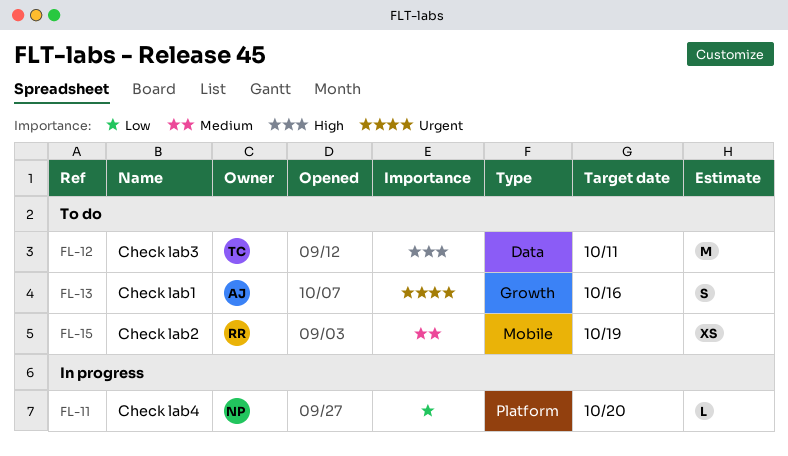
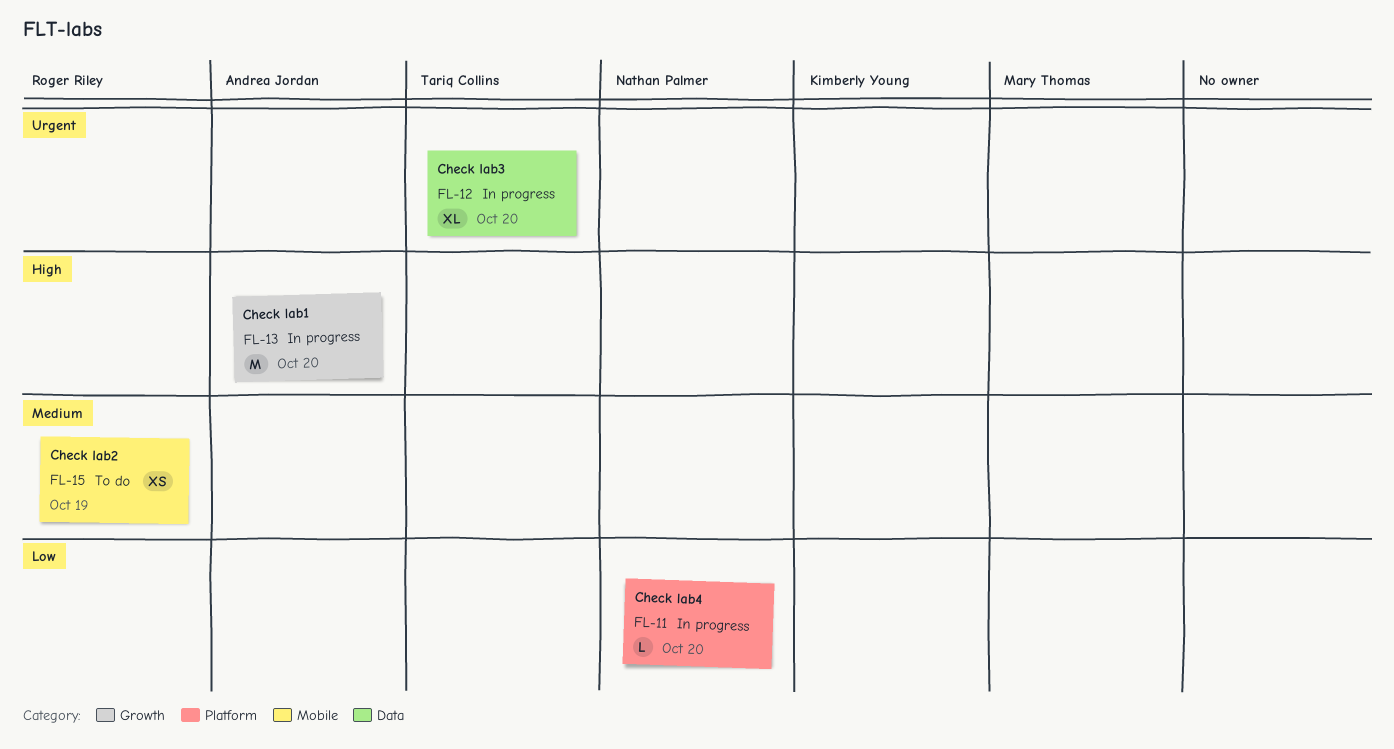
FL-12, status: To do -> In progress
FL-12, priority: High -> Urgent
FL-12, estimate: M -> XL
FL-12, due: Oct 11 -> Oct 20
FL-13, status: To do -> In progress
FL-13, priority: Urgent -> High
FL-13, estimate: S -> M
FL-13, due: Oct 16 -> Oct 20

